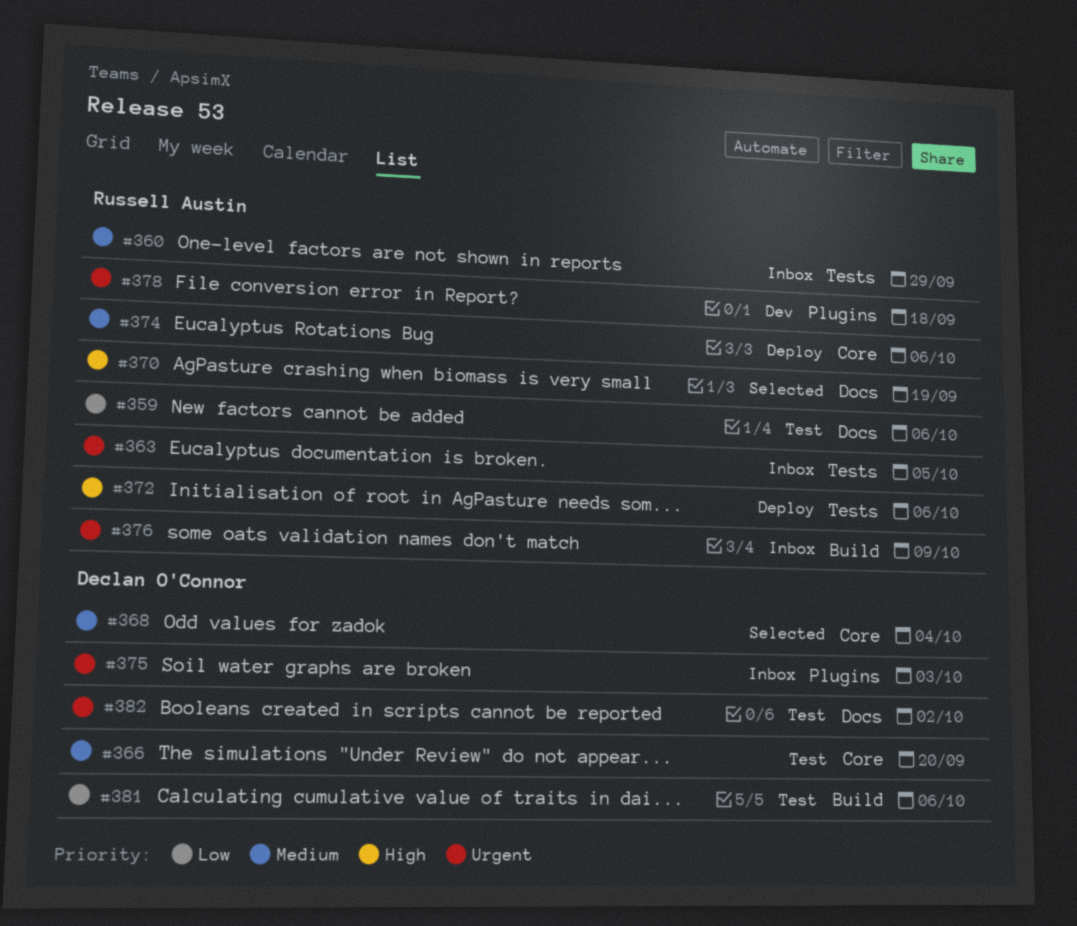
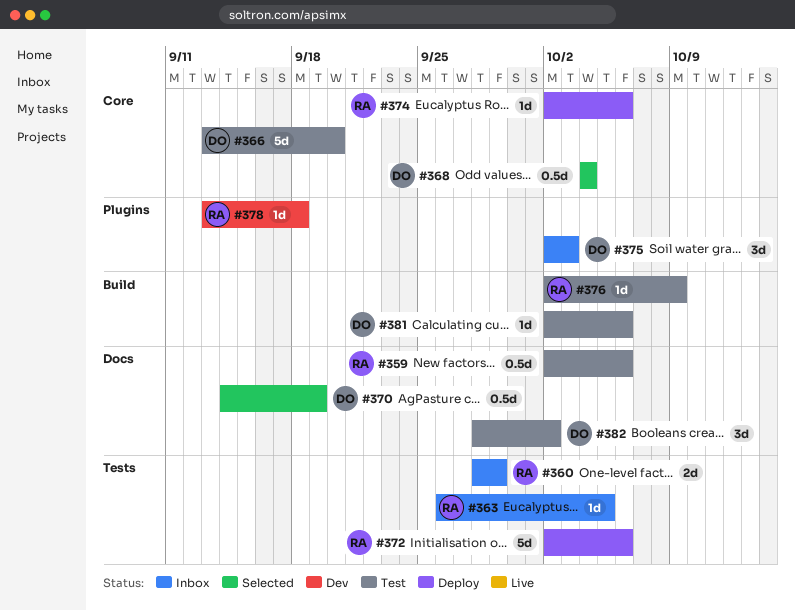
#370, owner: Russell Austin -> Declan O'Connor
#376, status: Inbox -> Test

